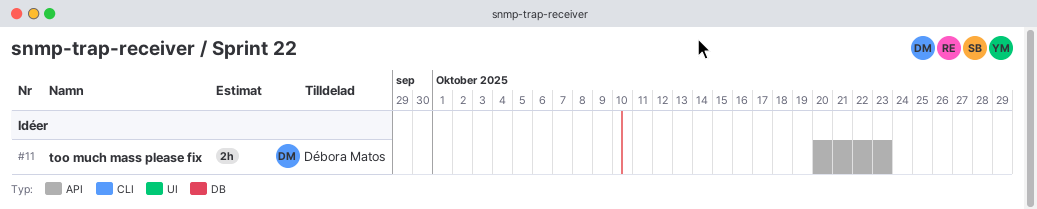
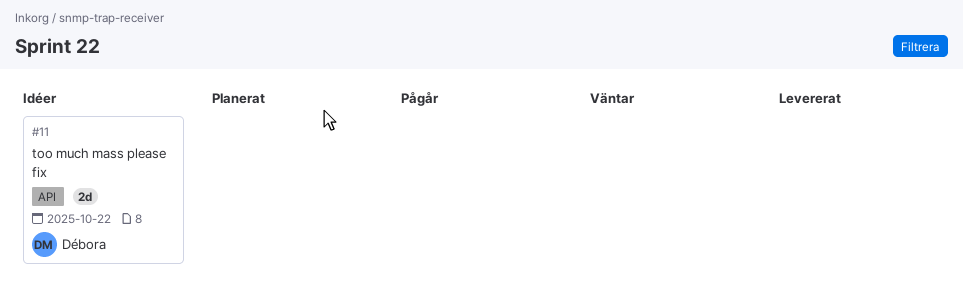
#11, estimate: 2h -> 2d
#11, due: Oct 23 -> Oct 22

